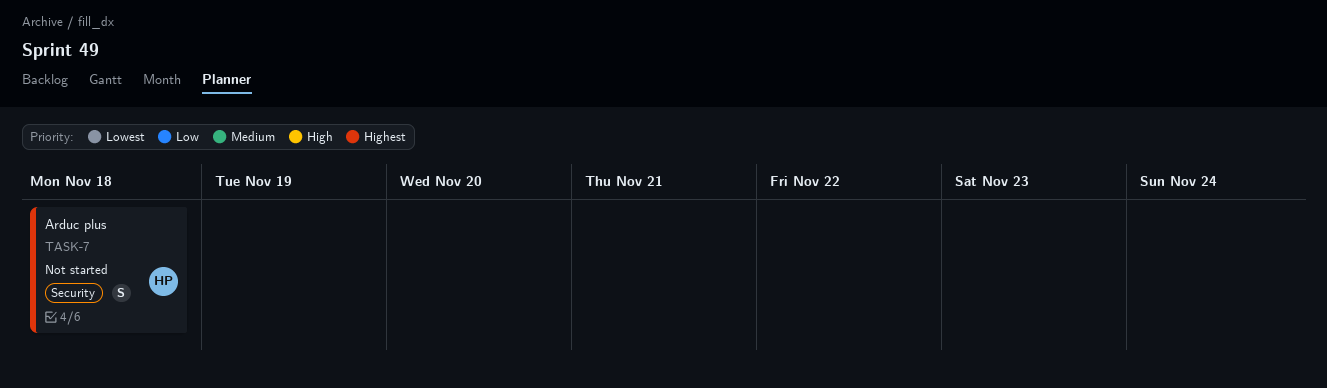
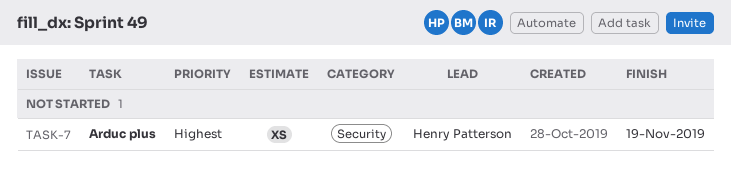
TASK-7, estimate: S -> XS
TASK-7, due: Nov 18 -> Nov 19

